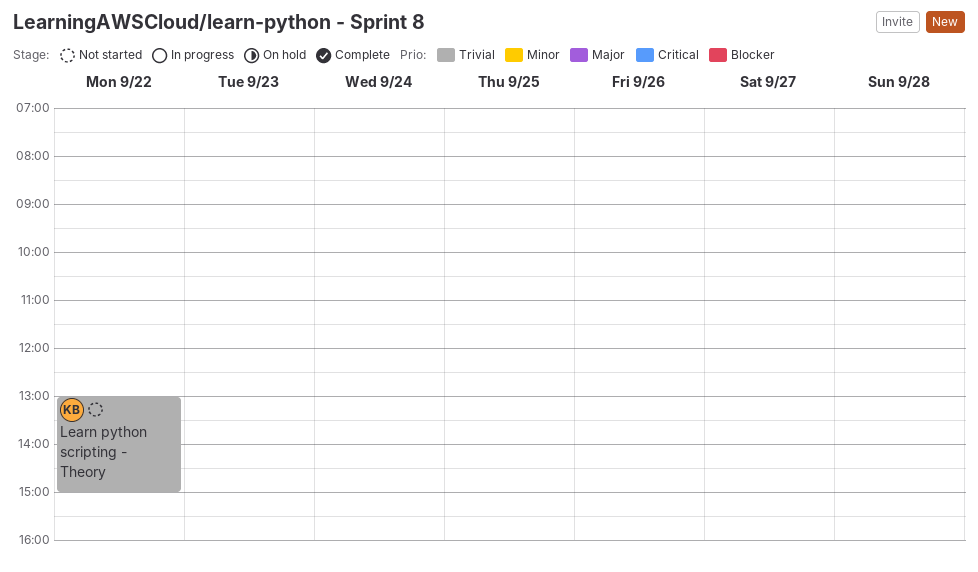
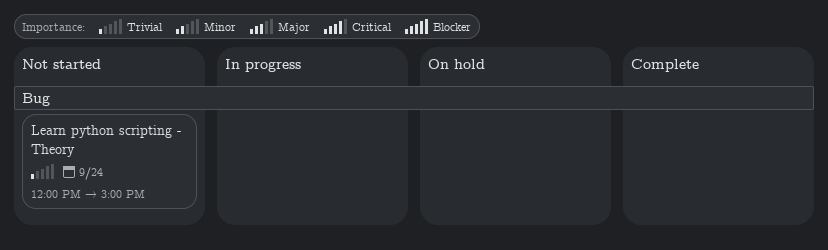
Learn python scripting - Theory, day: Sep 22 -> Sep 24
Learn python scripting - Theory, begins: 13:00 -> 12:00

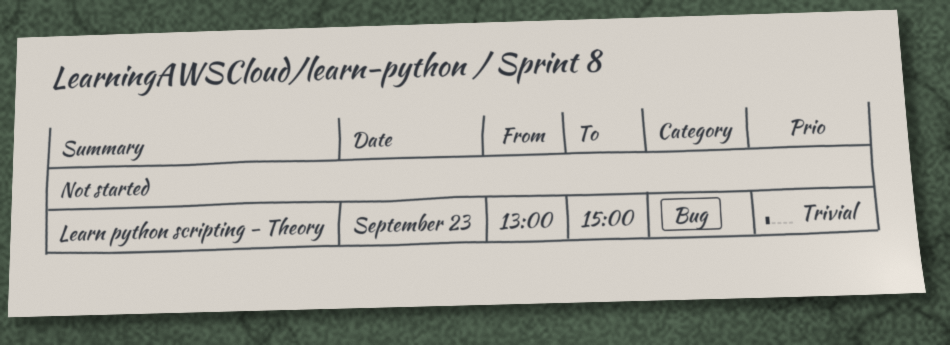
Learn python scripting - Theory, day: Sep 24 -> Sep 23
Learn python scripting - Theory, begins: 12:00 -> 13:00

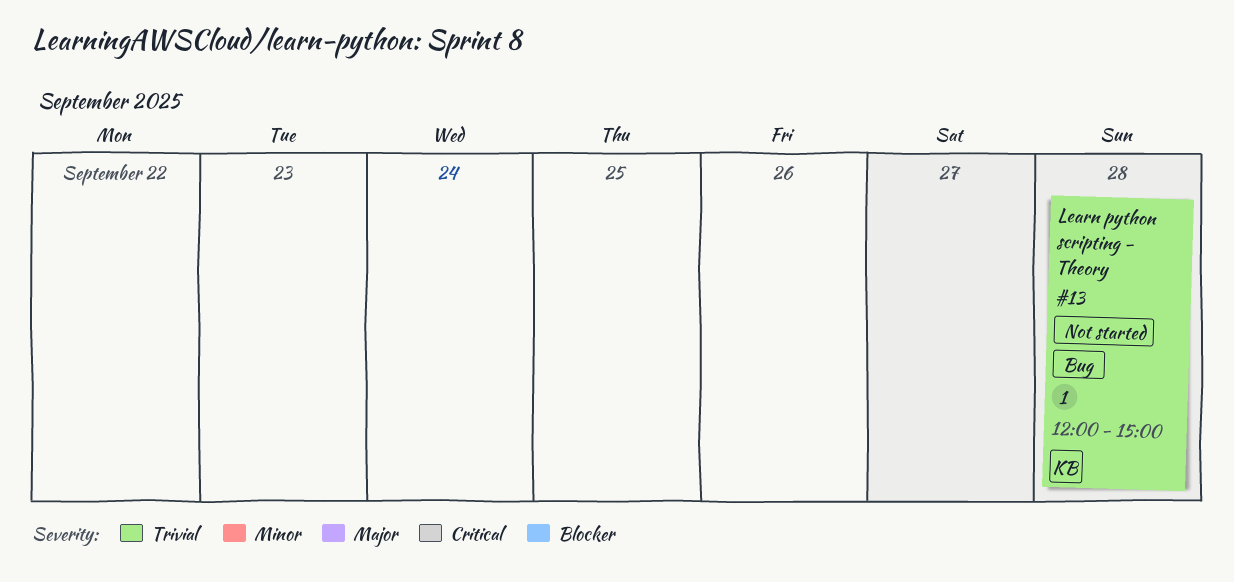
Learn python scripting - Theory, day: Sep 23 -> Sep 28
Learn python scripting - Theory, begins: 13:00 -> 12:00

